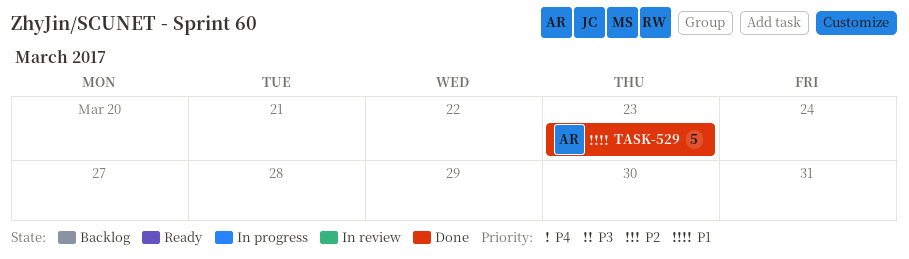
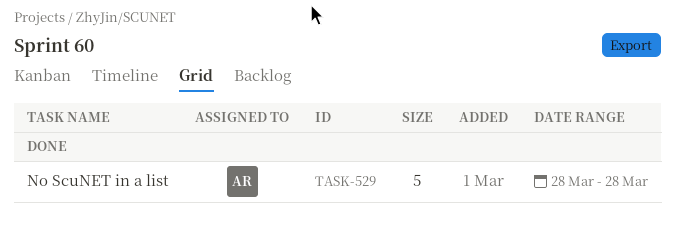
TASK-529, start: Mar 23 -> Mar 28
TASK-529, due: Mar 23 -> Mar 28

